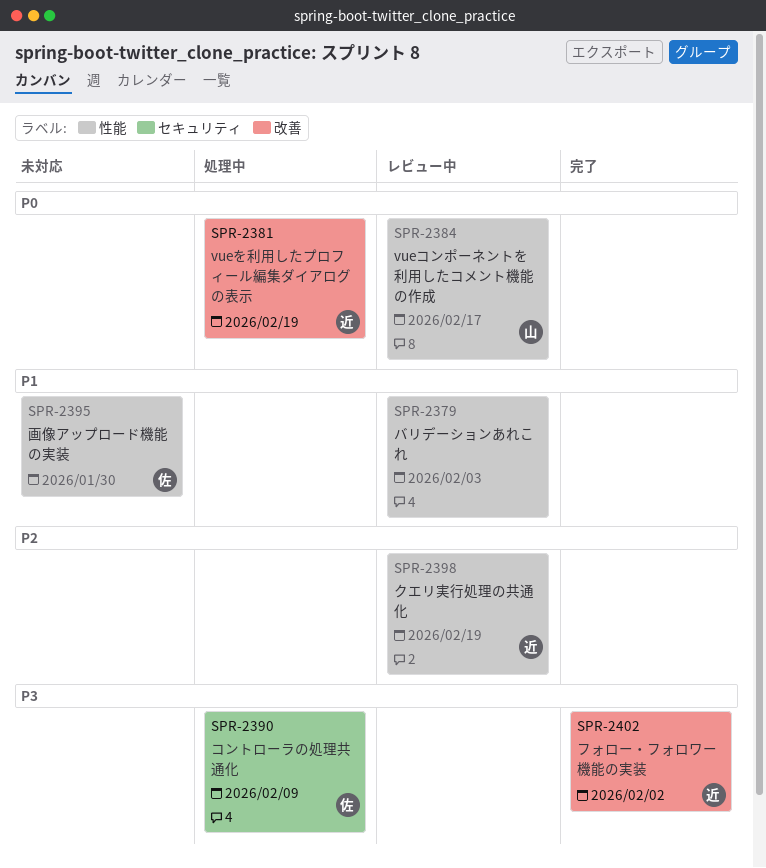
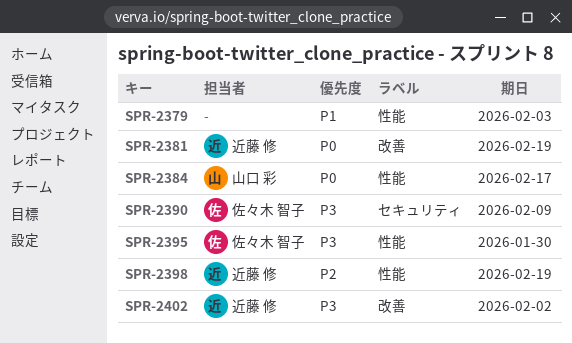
SPR-2395, priority: P1 -> P3

